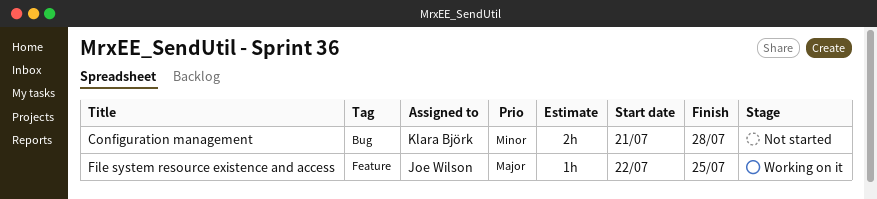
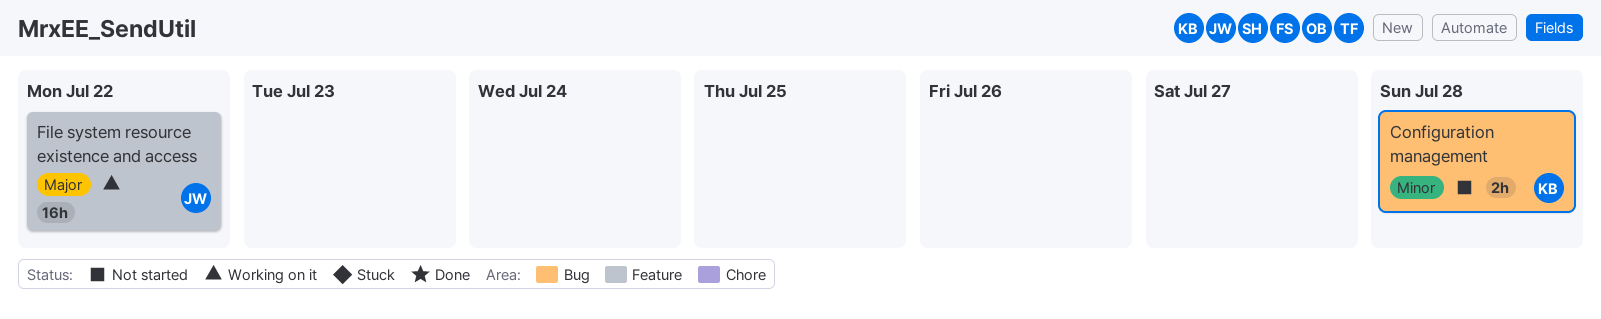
File system resource existence and access, estimate: 1h -> 16h
File system resource existence and access, due: Jul 25 -> Jul 22

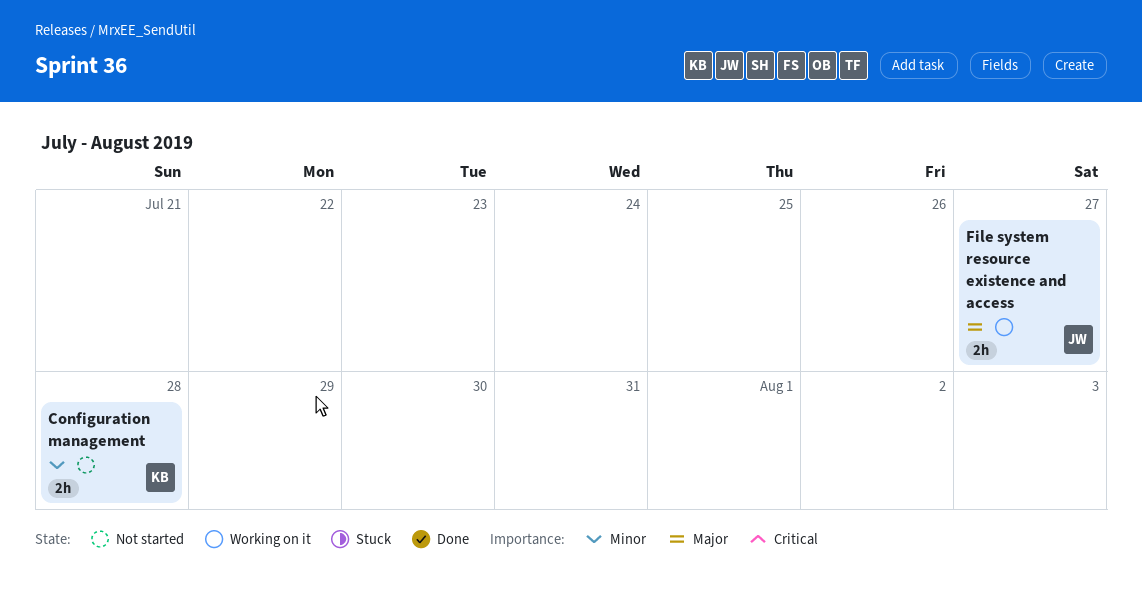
File system resource existence and access, estimate: 16h -> 2h
File system resource existence and access, due: Jul 22 -> Jul 27

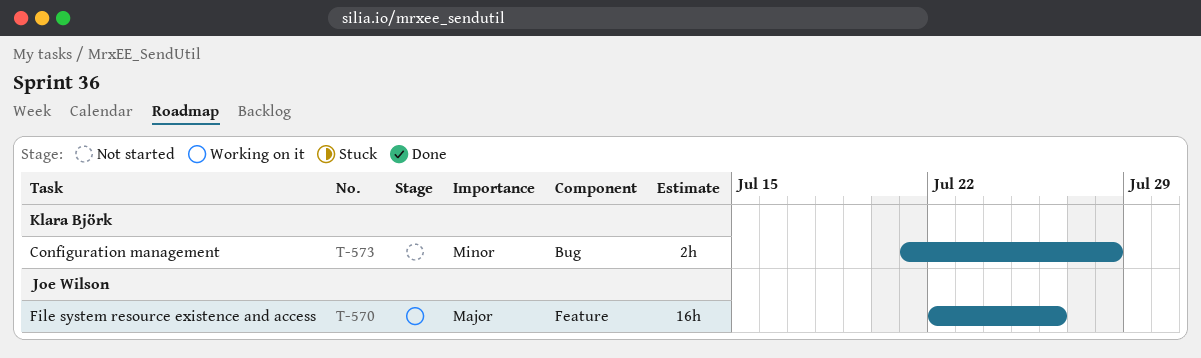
File system resource existence and access, estimate: 2h -> 16h
File system resource existence and access, due: Jul 27 -> Jul 26

